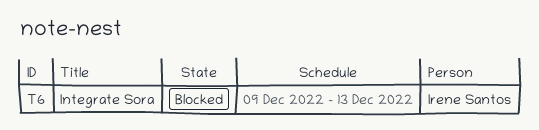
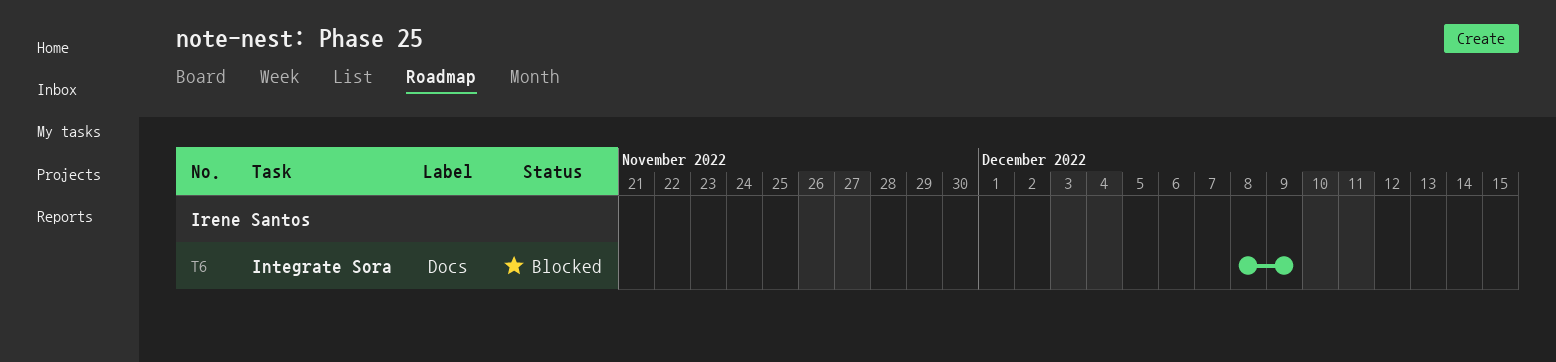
T6, start: Dec 9 -> Dec 8
T6, due: Dec 13 -> Dec 9

